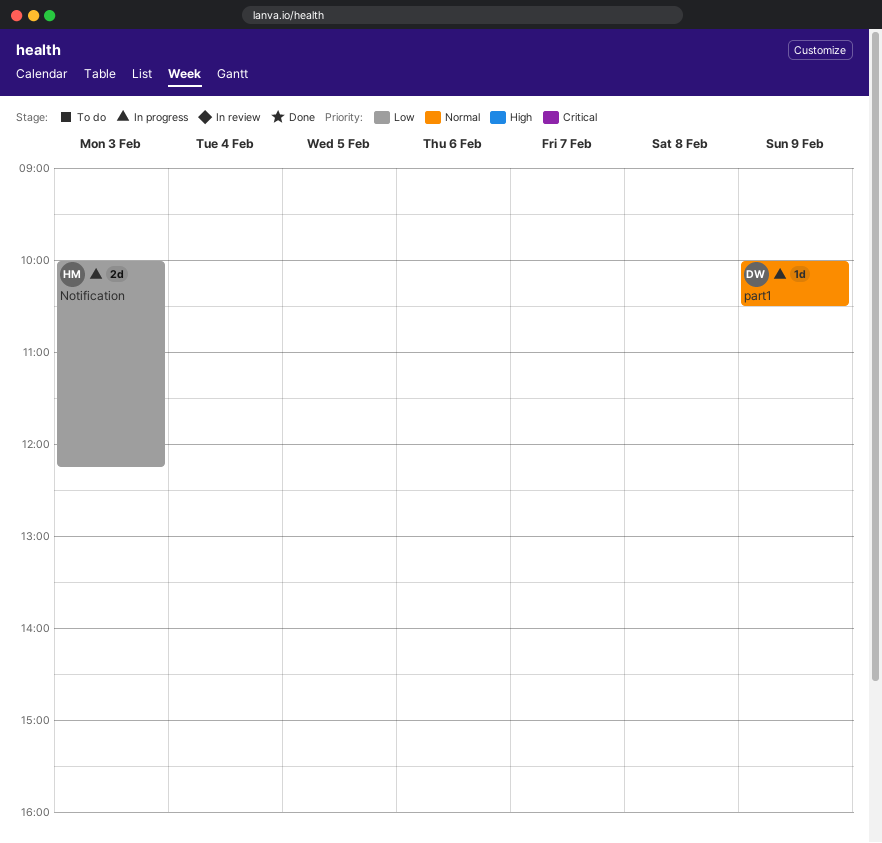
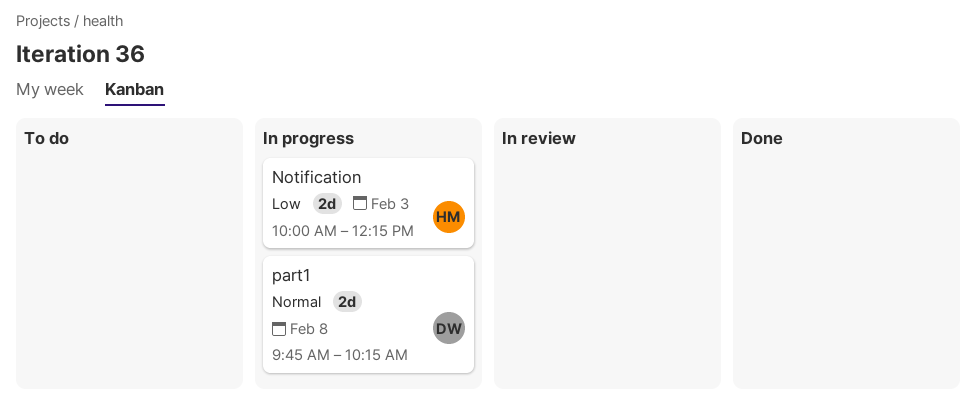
part1, estimate: 1d -> 2d
part1, day: Feb 9 -> Feb 8
part1, begins: 10:00 -> 09:45
part1, ends: 10:30 -> 10:15

